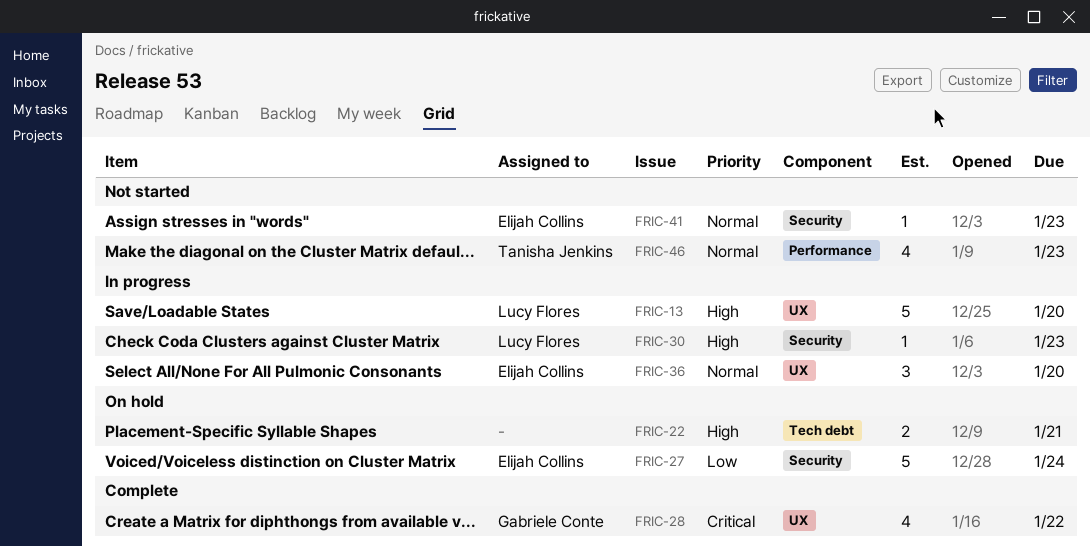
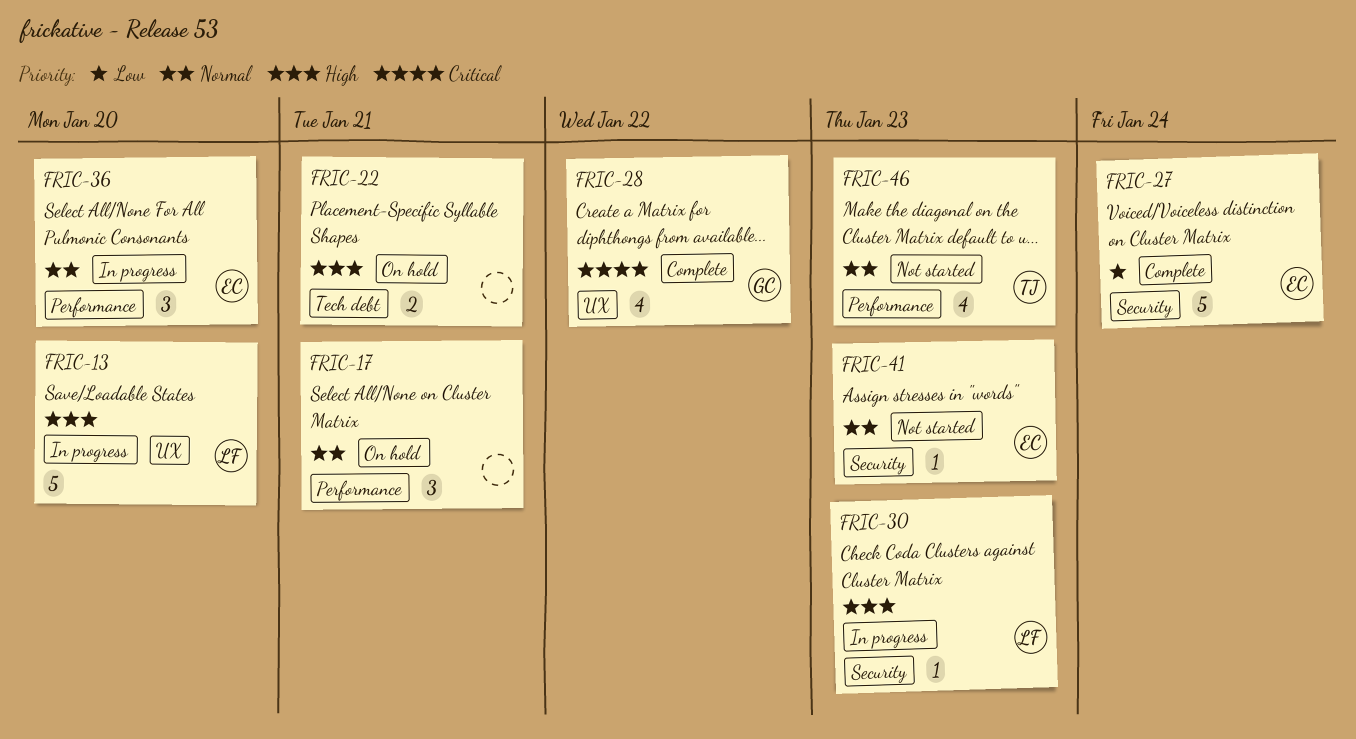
FRIC-17: none -> present
FRIC-27, status: On hold -> Complete
FRIC-36, label: UX -> Performance

